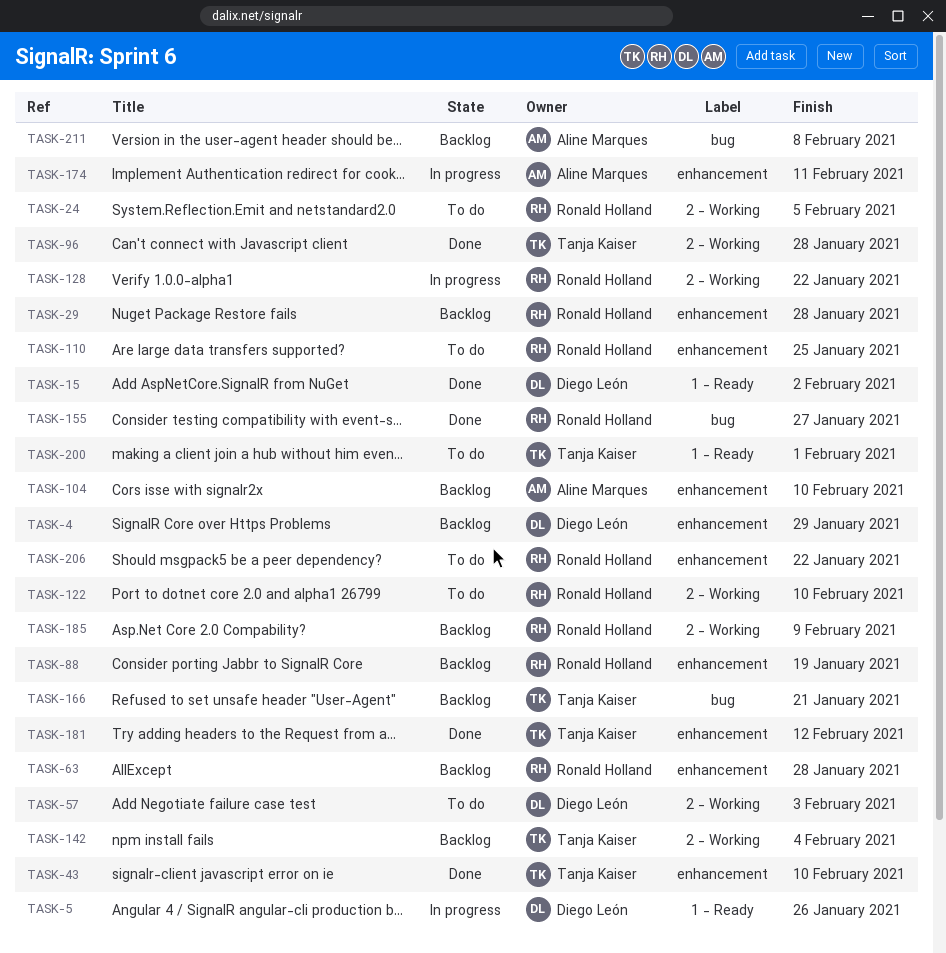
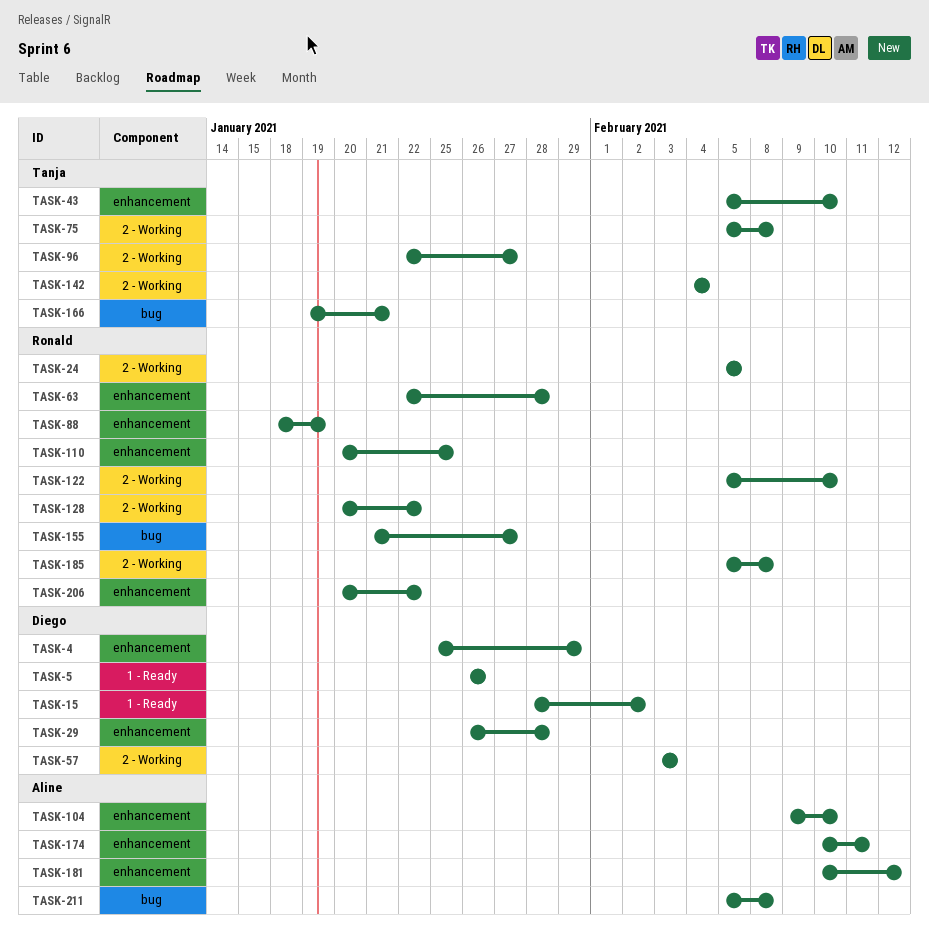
TASK-29, owner: Ronald Holland -> Diego León
TASK-75: none -> present
TASK-96, due: Jan 28 -> Jan 27
TASK-181, owner: Tanja Kaiser -> Aline Marques
TASK-185, due: Feb 9 -> Feb 8
TASK-200: present -> none

